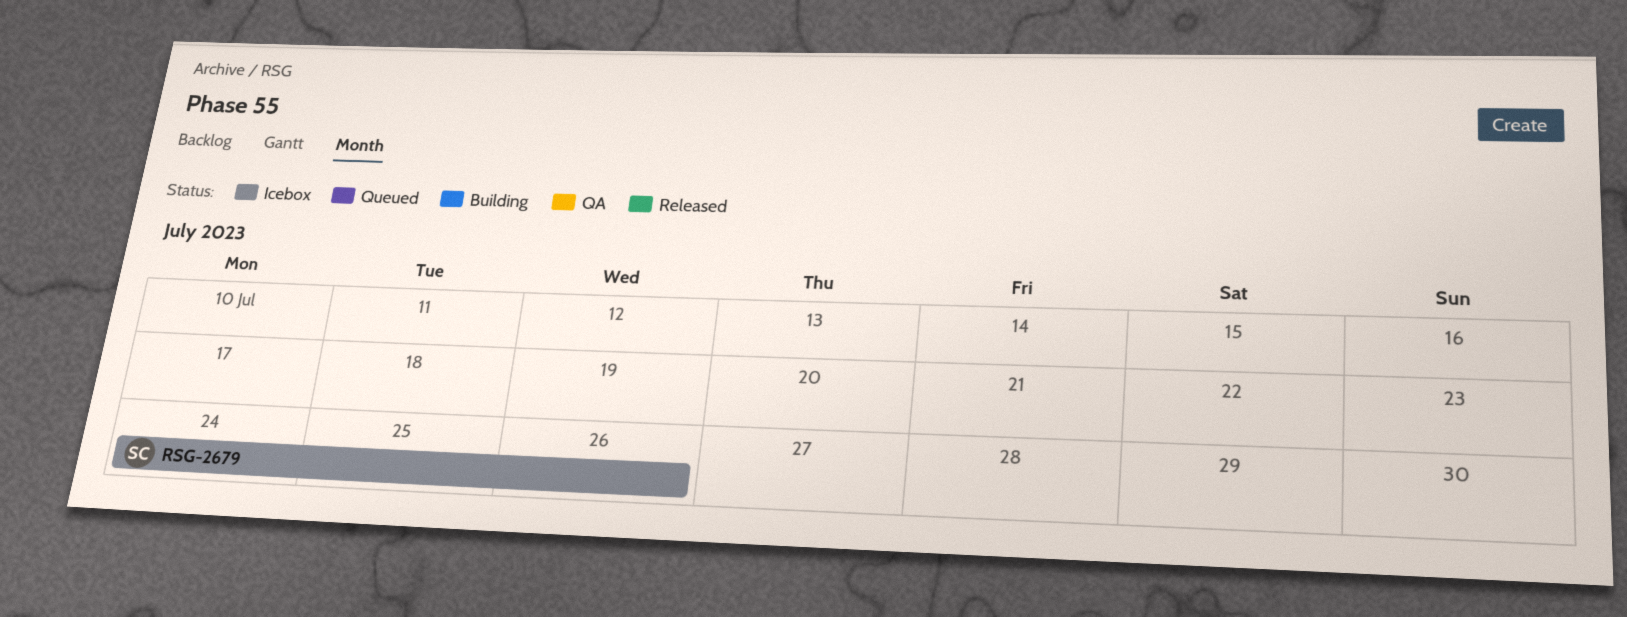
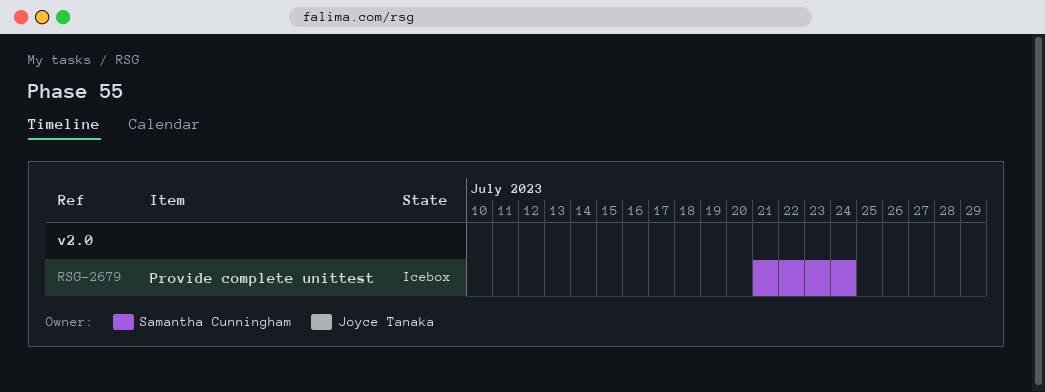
RSG-2679, start: Jul 24 -> Jul 21
RSG-2679, due: Jul 26 -> Jul 24

